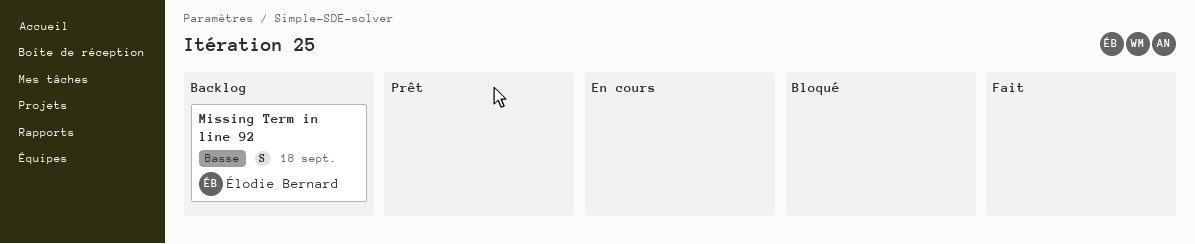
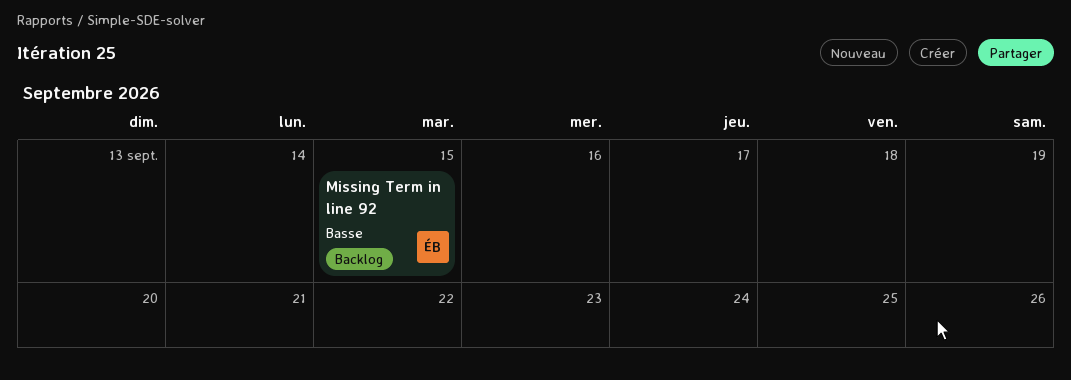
Missing Term in line 92, due: Sep 18 -> Sep 15

